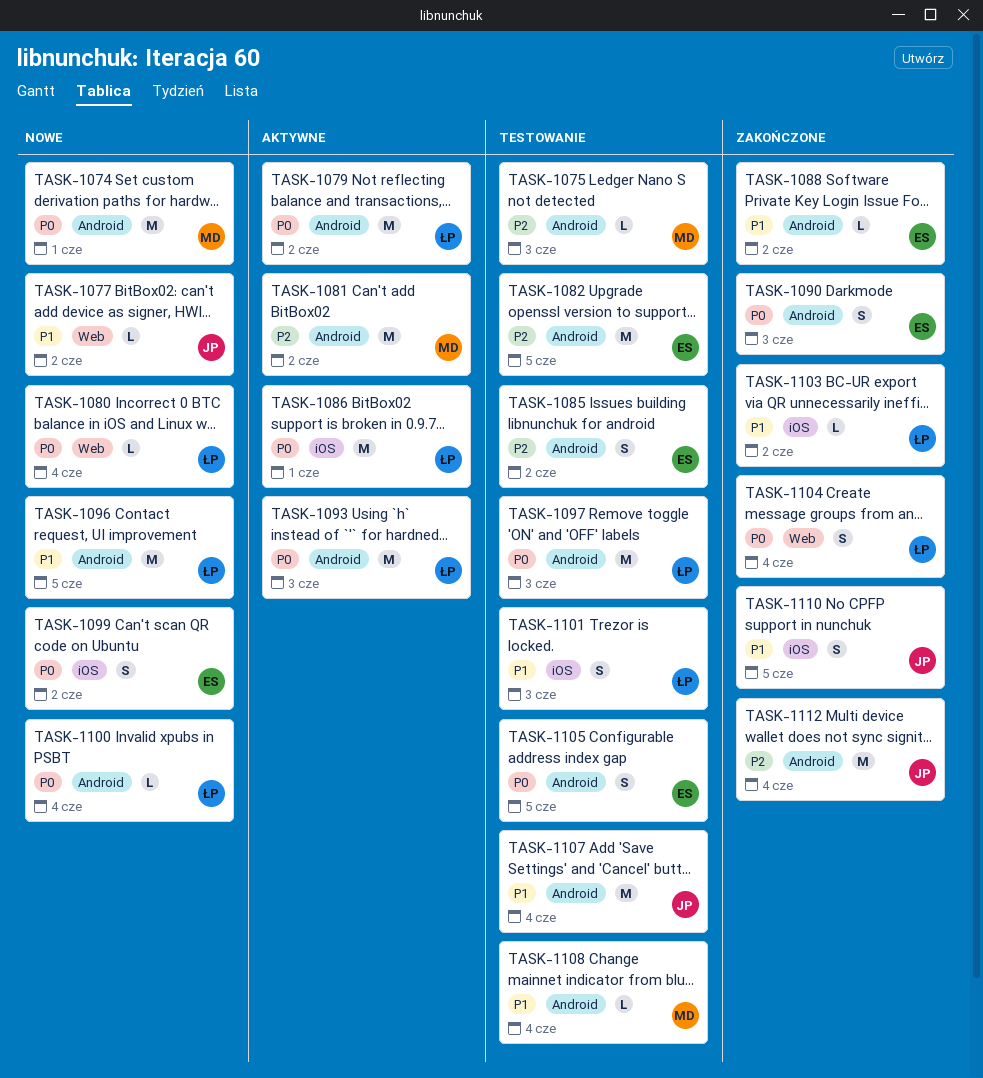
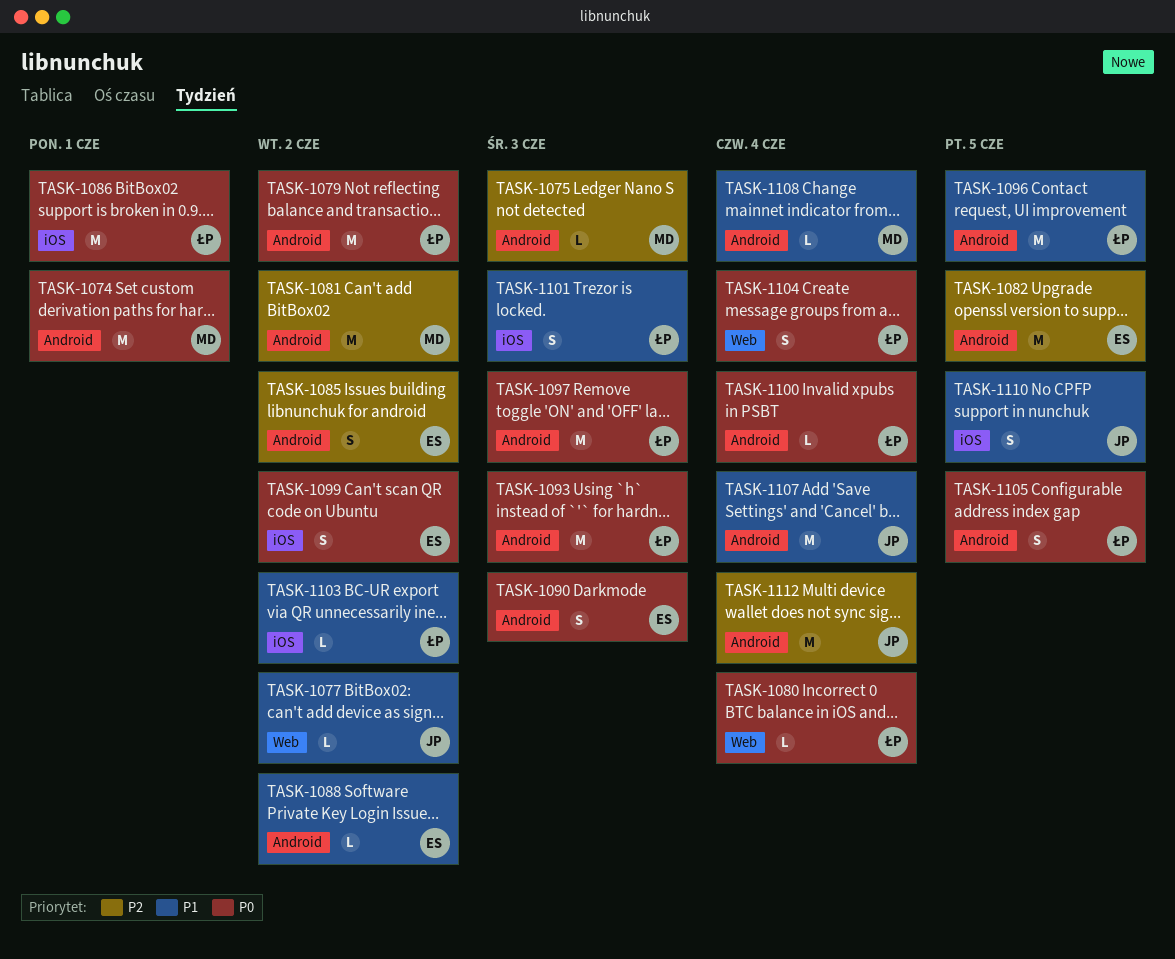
TASK-1105, owner: ES -> ŁP

